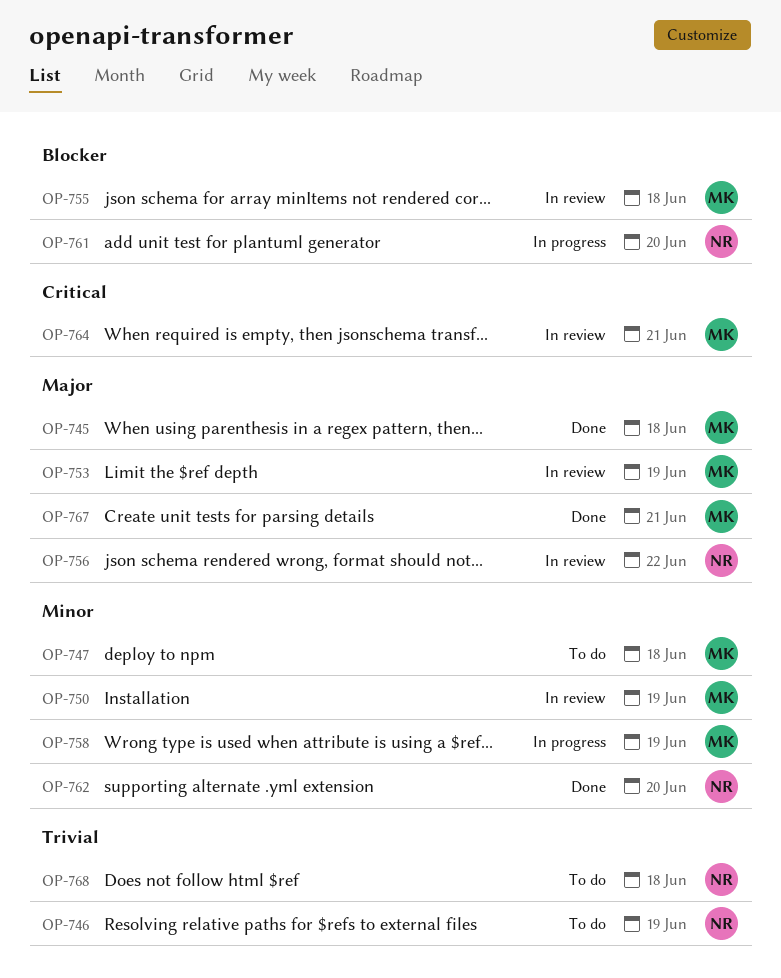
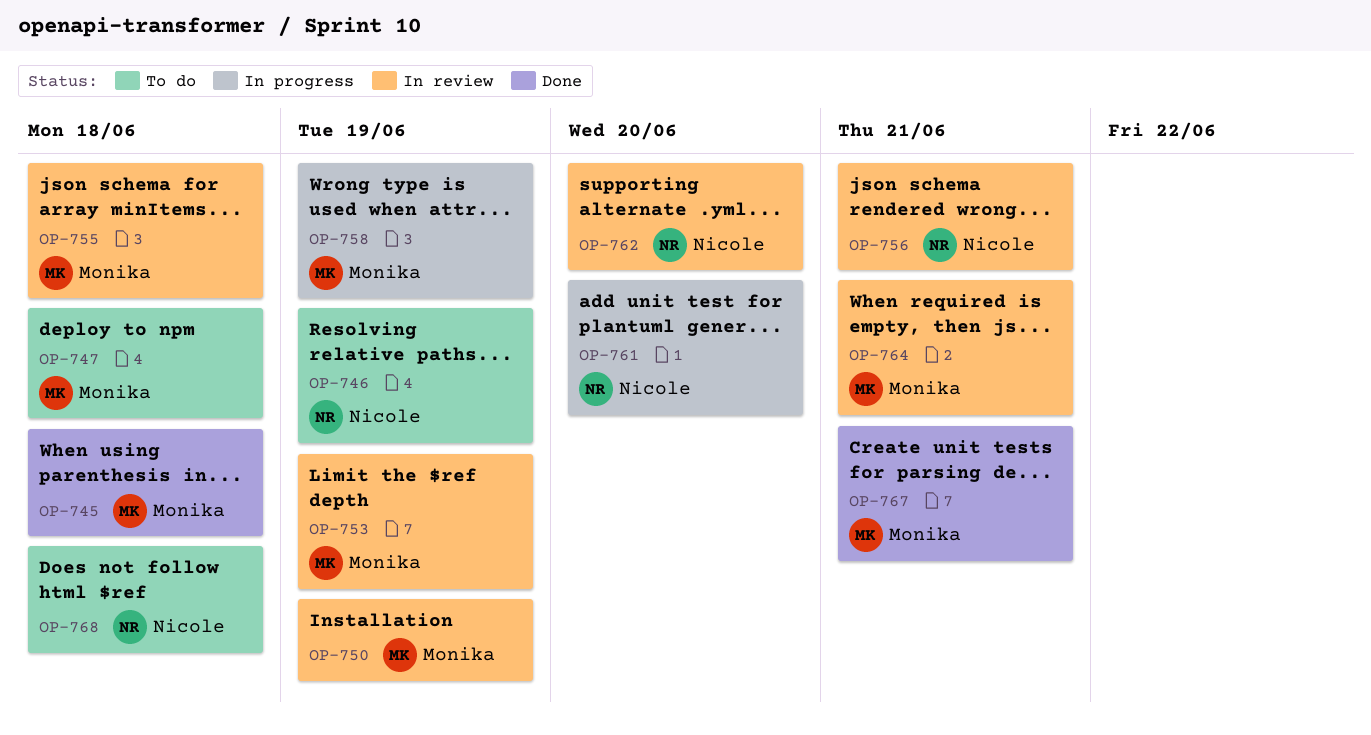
OP-756, due: Jun 22 -> Jun 21
OP-762, status: Done -> In review

